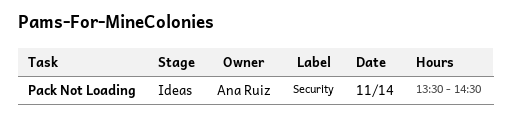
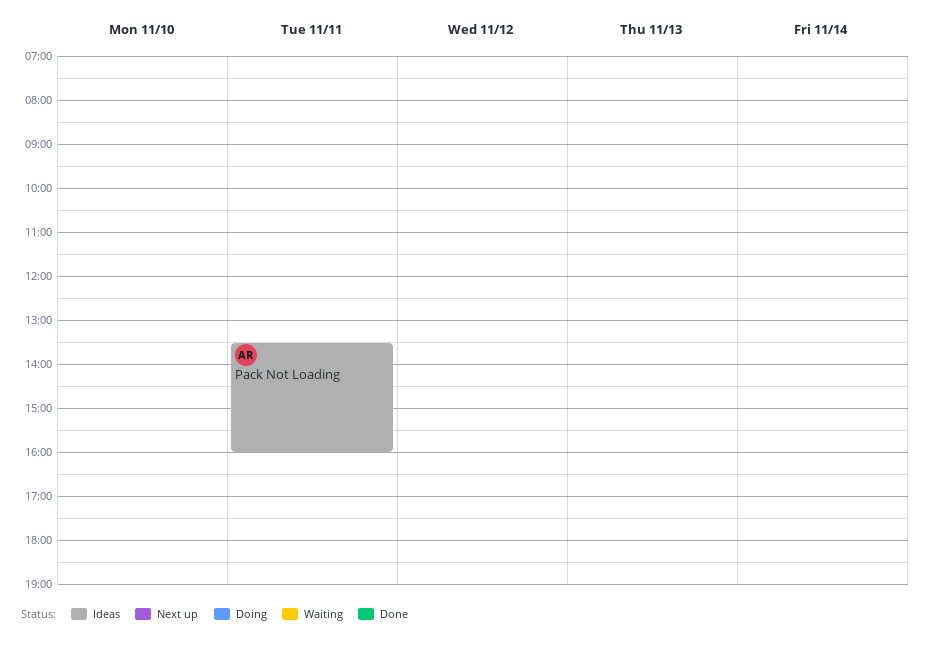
Pack Not Loading, day: Nov 14 -> Nov 11
Pack Not Loading, ends: 14:30 -> 16:00

